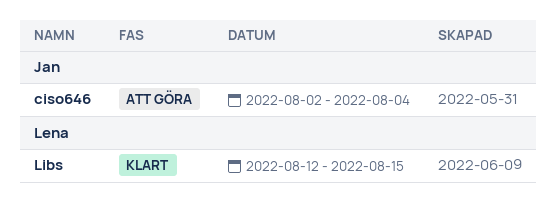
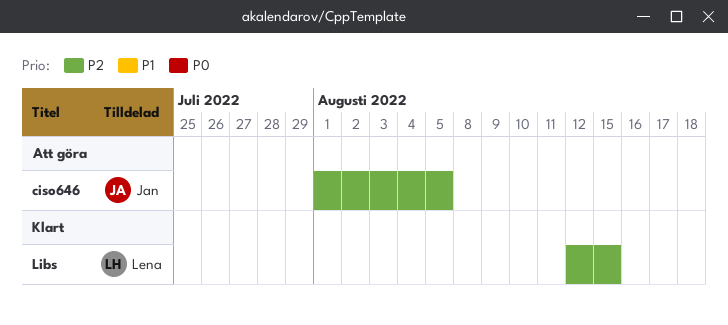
ciso646, start: Aug 2 -> Aug 1
ciso646, due: Aug 4 -> Aug 5

